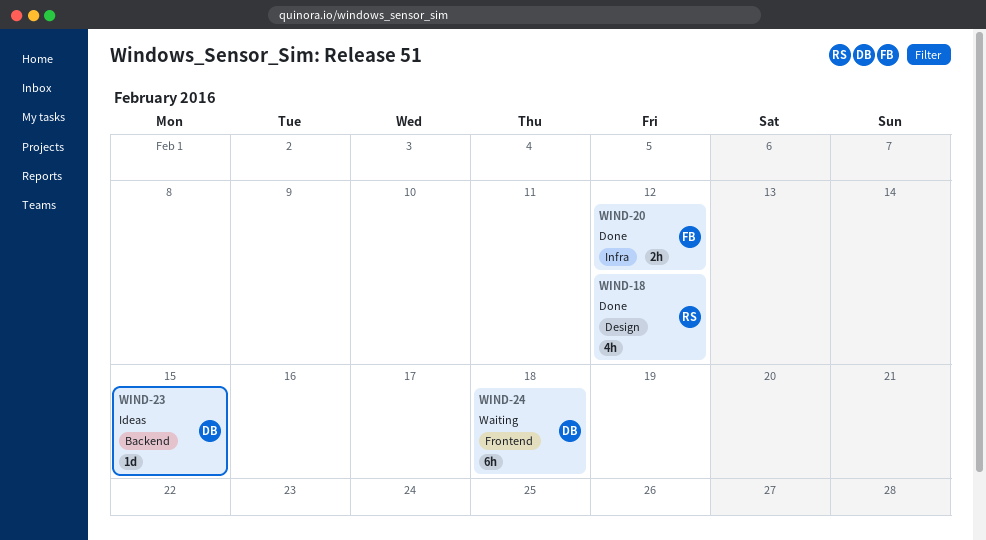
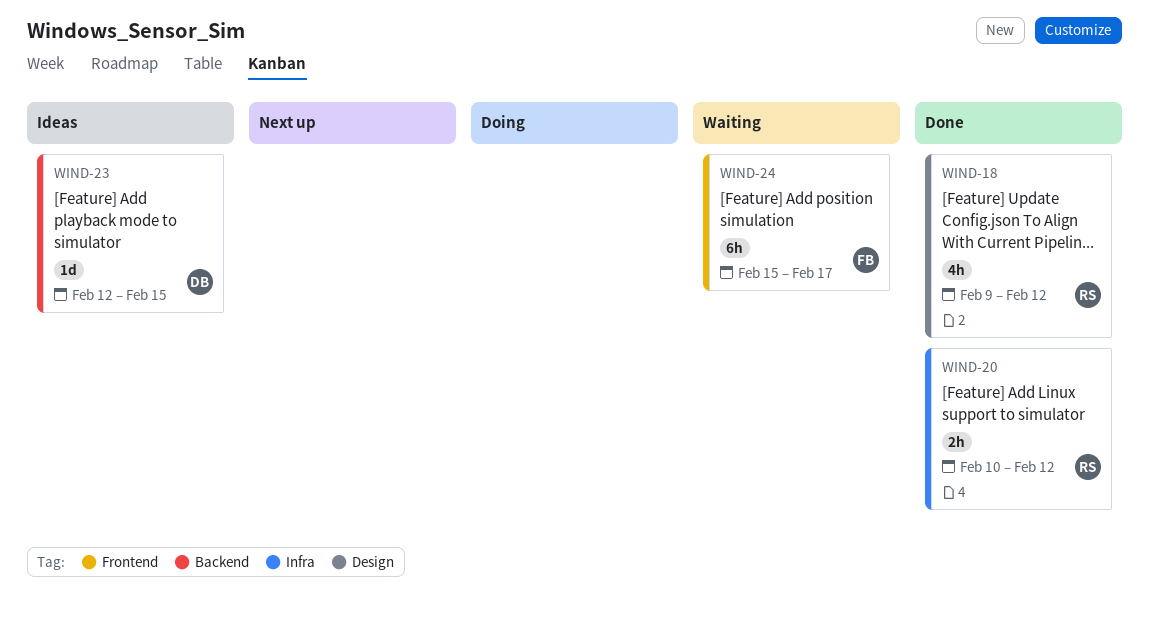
WIND-20, owner: FB -> RS
WIND-24, owner: DB -> FB
WIND-24, due: Feb 18 -> Feb 17

